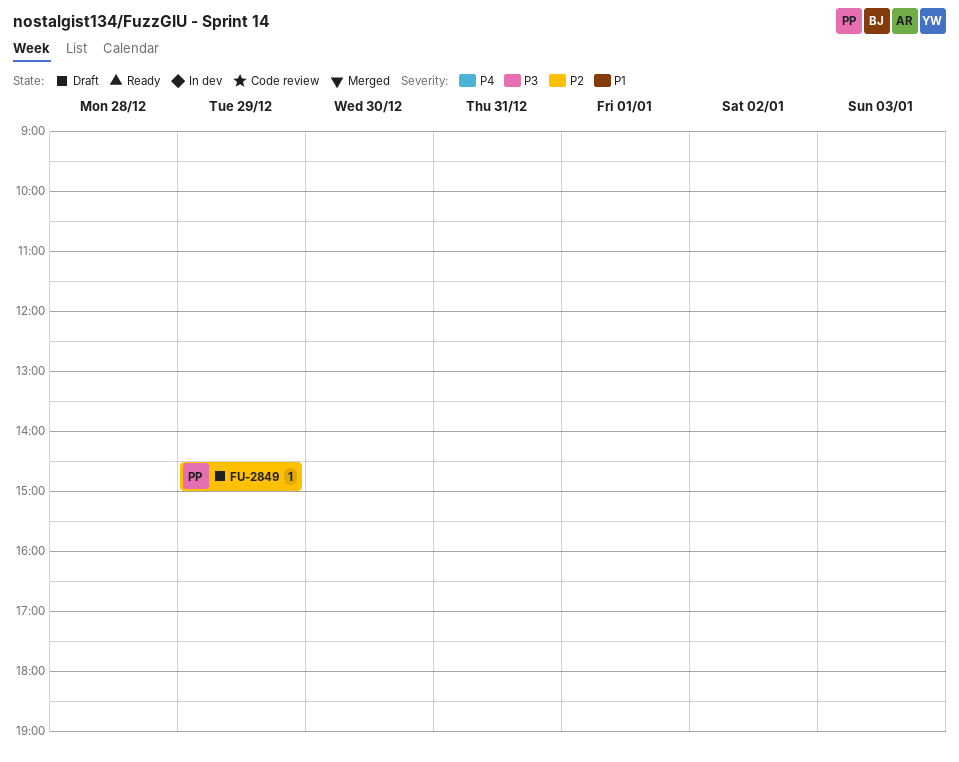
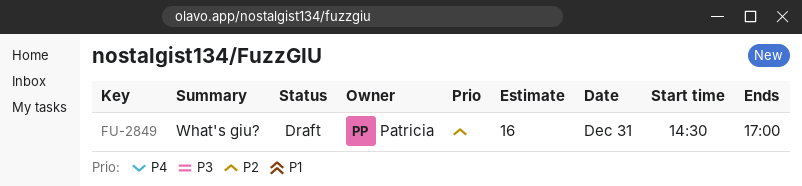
FU-2849, estimate: 1 -> 16
FU-2849, day: Dec 29 -> Dec 31
FU-2849, ends: 15:00 -> 17:00

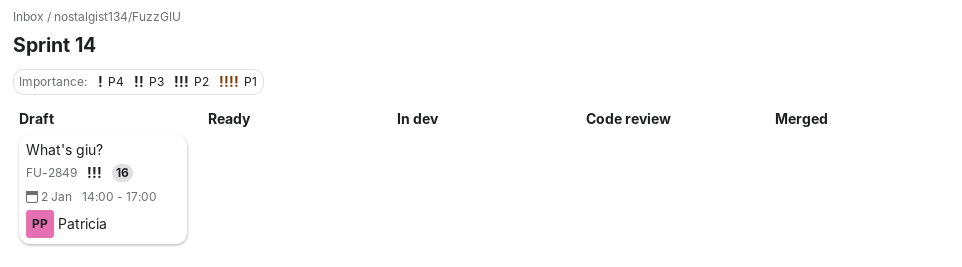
FU-2849, day: Dec 31 -> Jan 2
FU-2849, begins: 14:30 -> 14:00

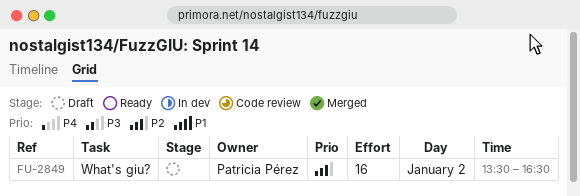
FU-2849, begins: 14:00 -> 13:30
FU-2849, ends: 17:00 -> 16:30

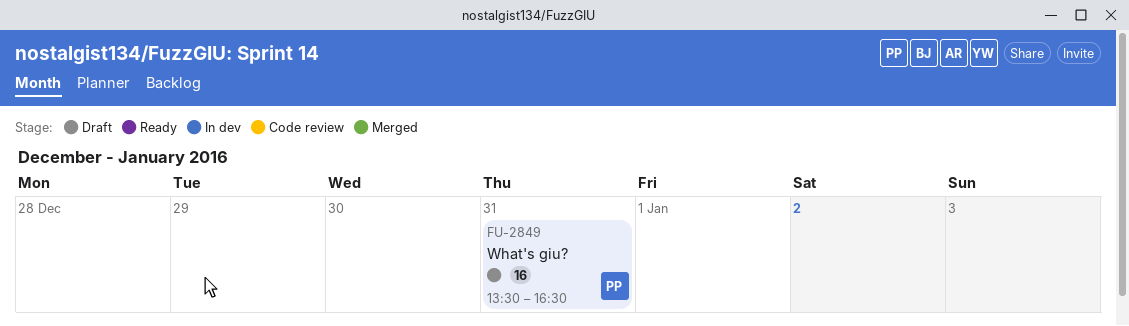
FU-2849, day: Jan 2 -> Dec 31

